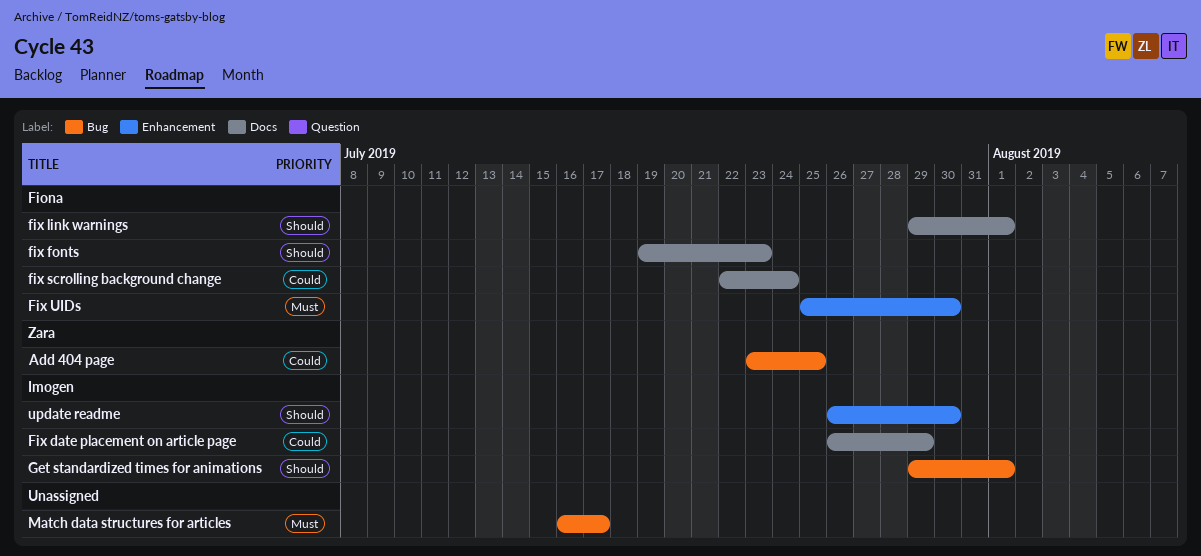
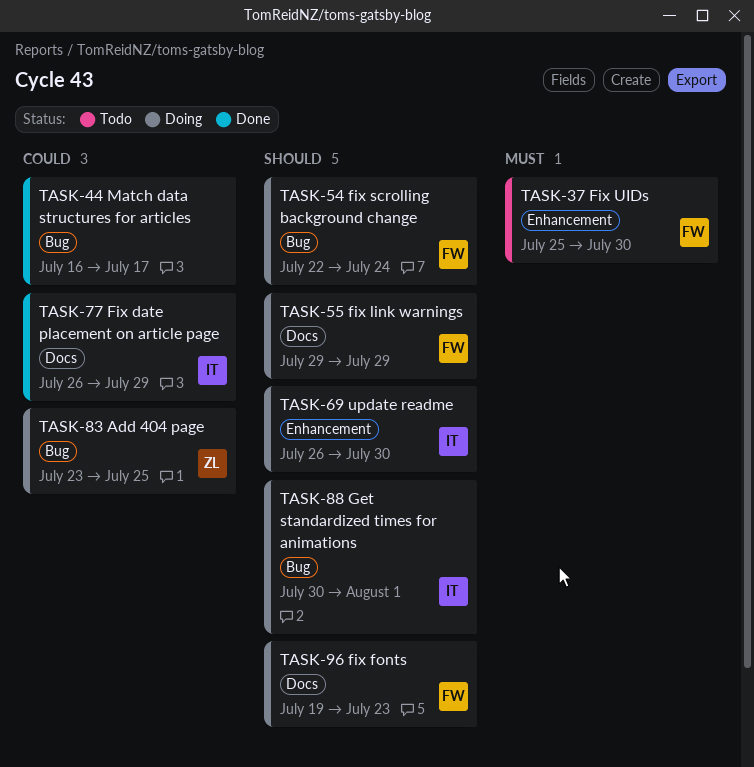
fix link warnings, due: Aug 1 -> Jul 29
fix scrolling background change, priority: Could -> Should
fix scrolling background change, label: Docs -> Bug
Get standardized times for animations, start: Jul 29 -> Jul 30
Match data structures for articles, priority: Must -> Could

